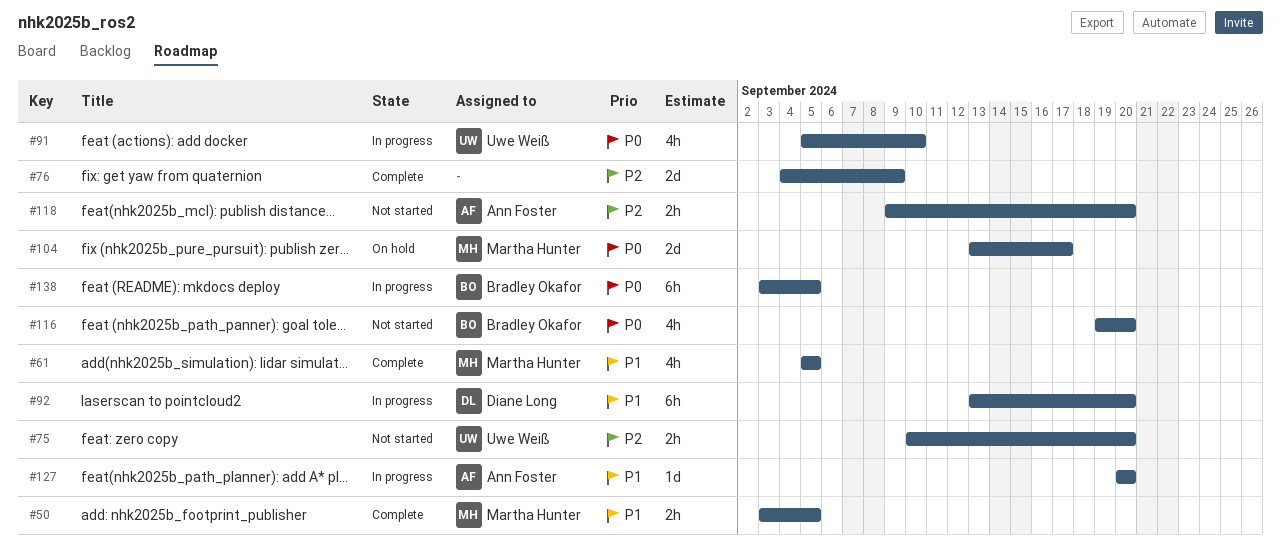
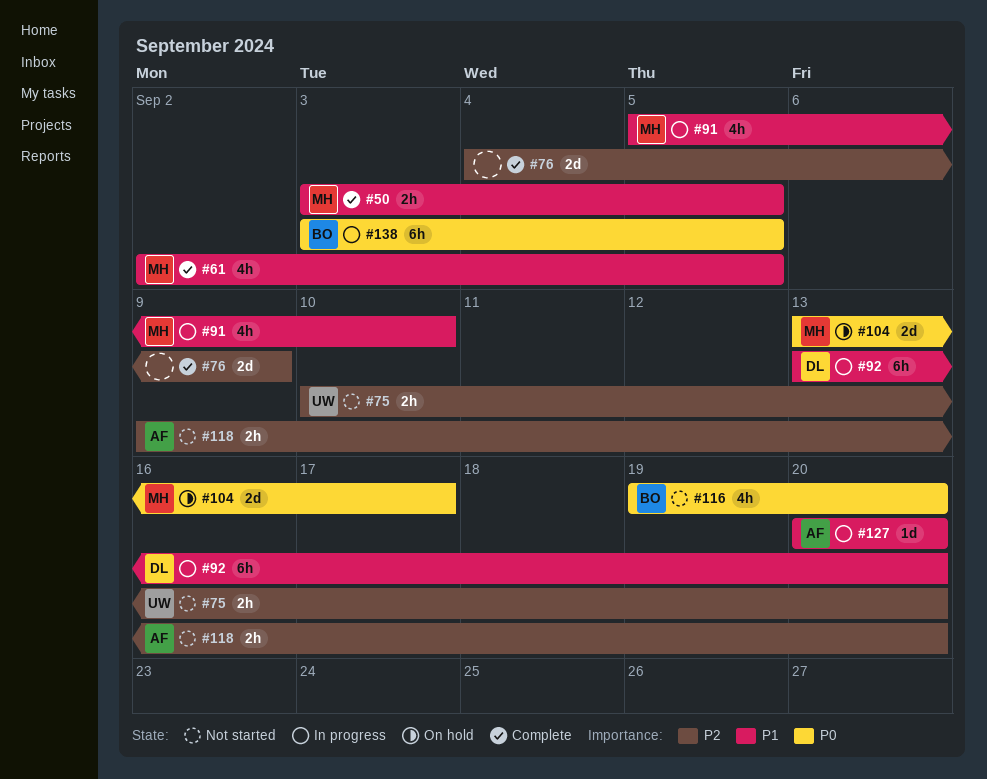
#61, start: Sep 5 -> Sep 2
#91, owner: Uwe Weiß -> Martha Hunter
#91, priority: P0 -> P1

